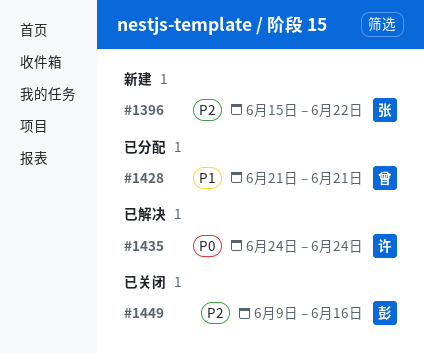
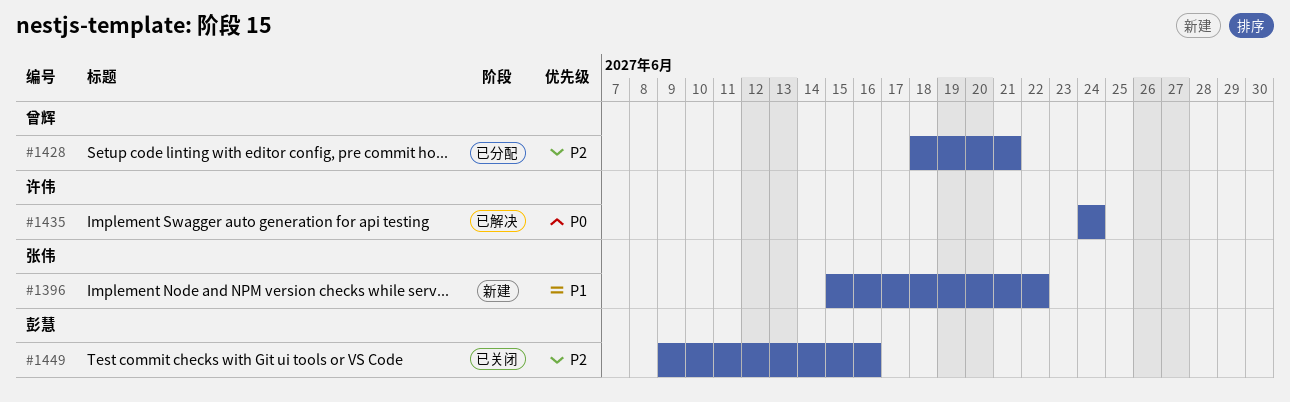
#1396, priority: P2 -> P1
#1428, priority: P1 -> P2
#1428, start: Jun 21 -> Jun 18

